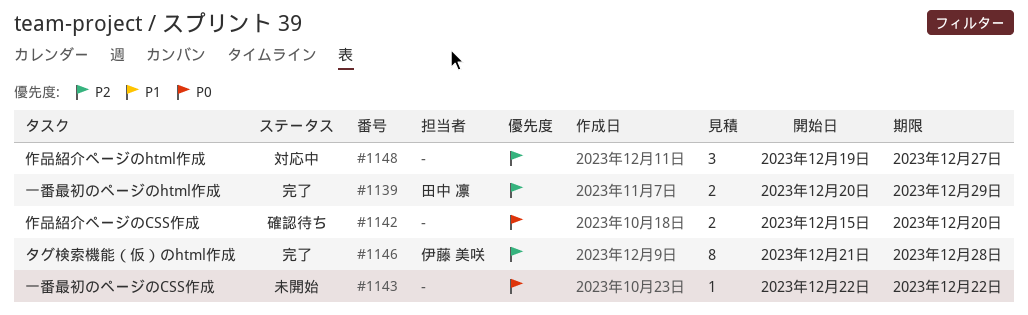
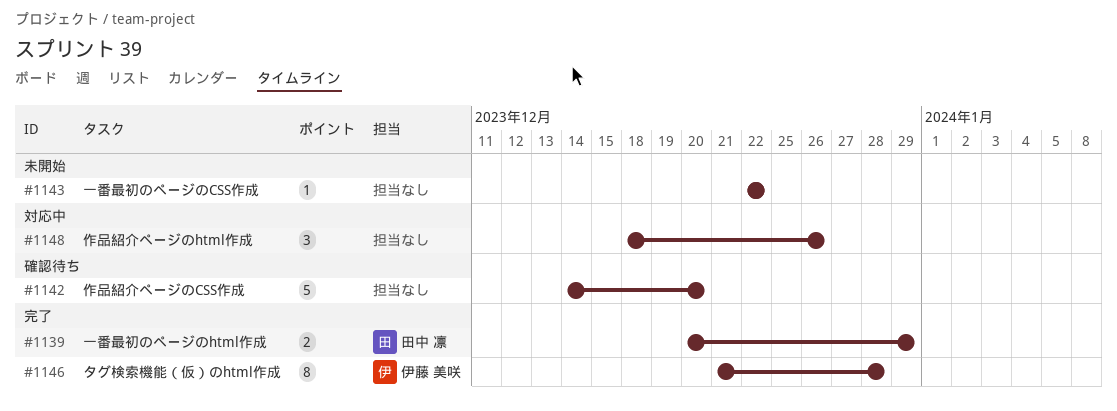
#1142, estimate: 2 -> 5
#1142, start: Dec 15 -> Dec 14
#1148, start: Dec 19 -> Dec 18
#1148, due: Dec 27 -> Dec 26

